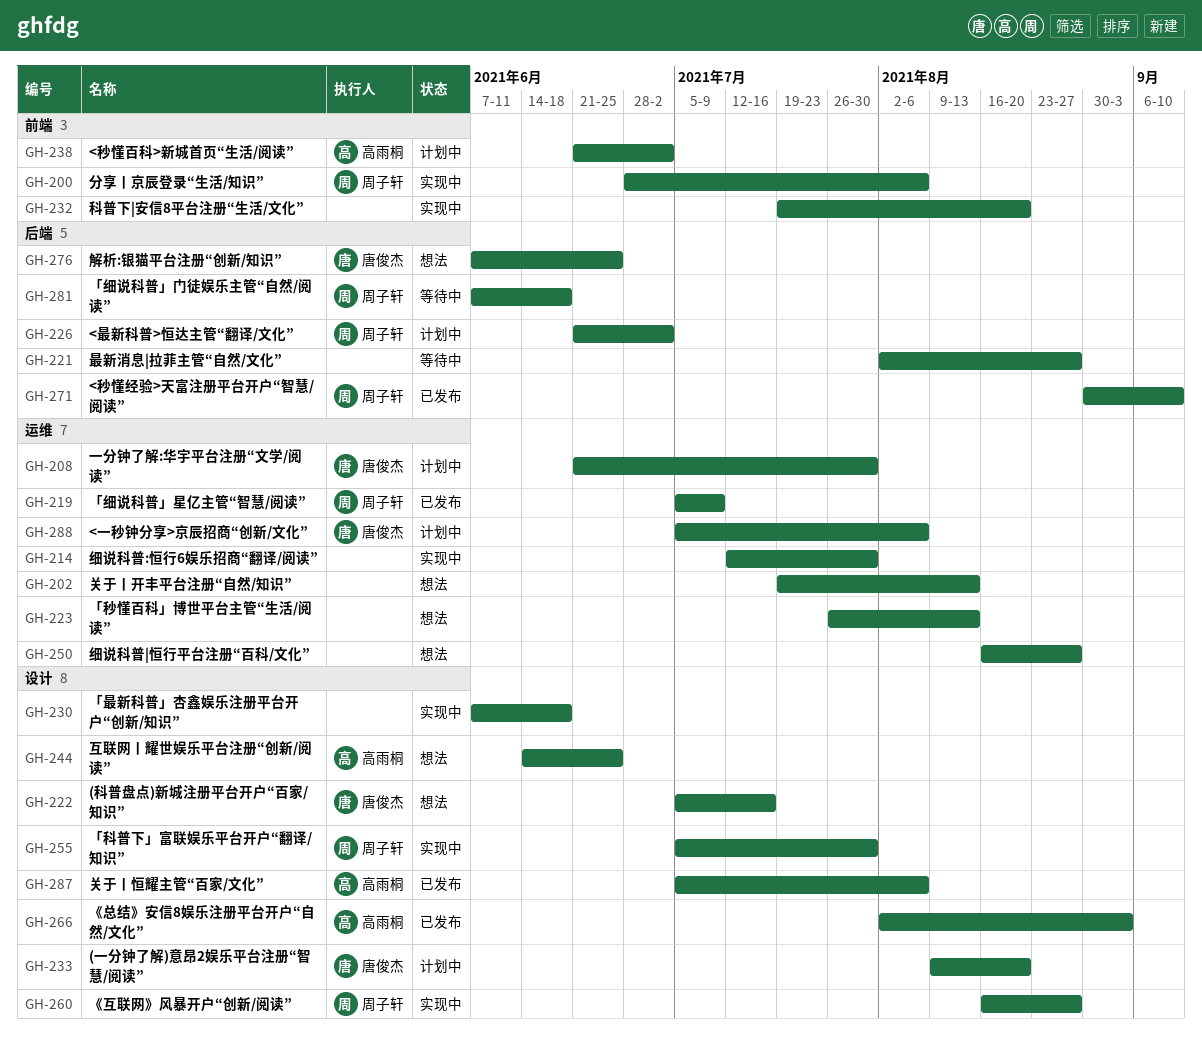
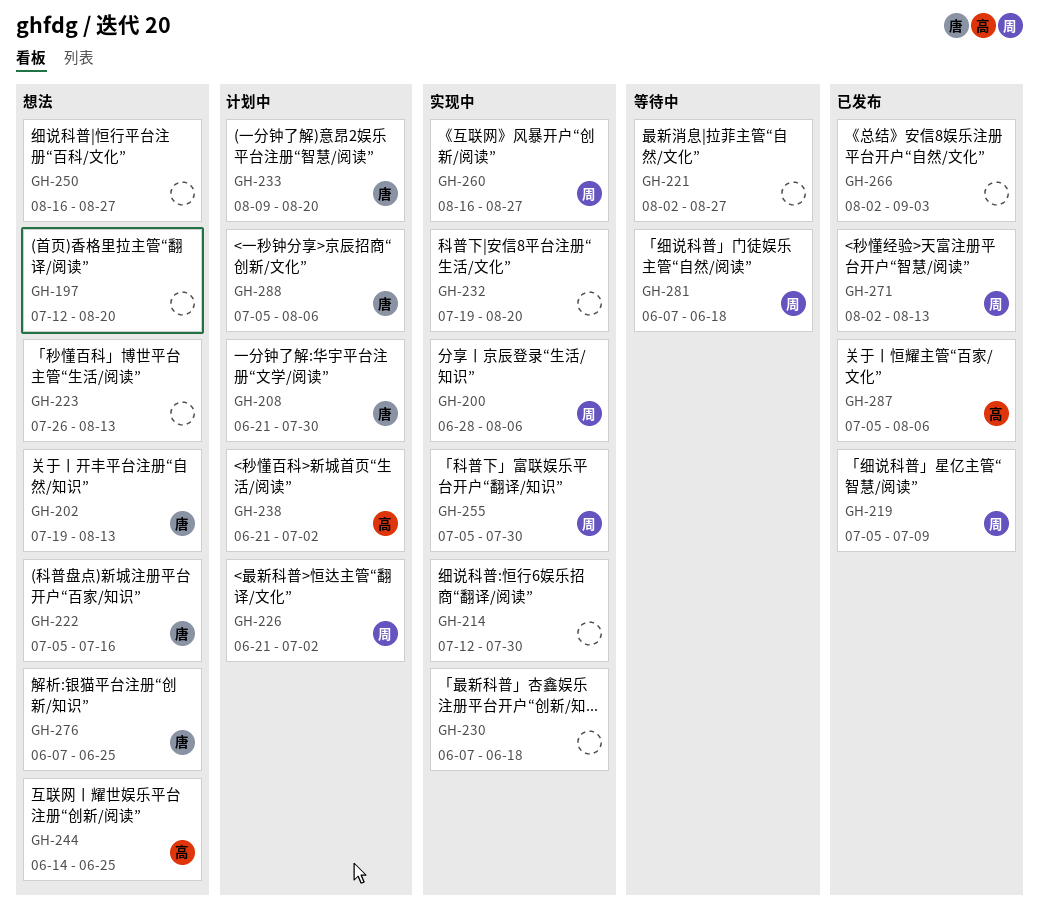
GH-197: none -> present
GH-202, owner: none -> 唐俊杰
GH-266, owner: 高雨桐 -> none
GH-271, start: Aug 30 -> Aug 2
GH-271, due: Sep 10 -> Aug 13

